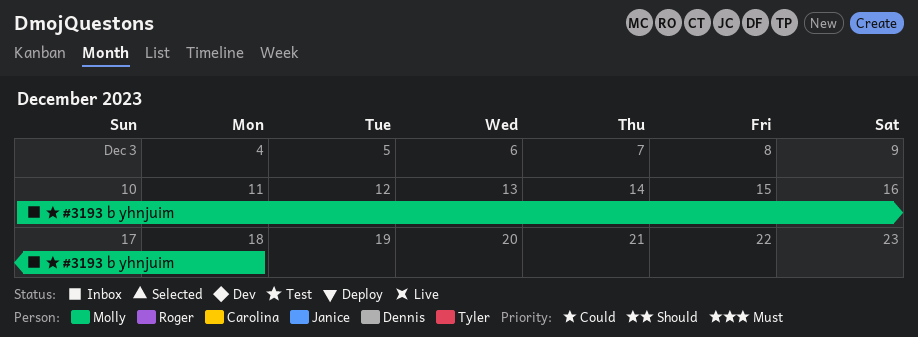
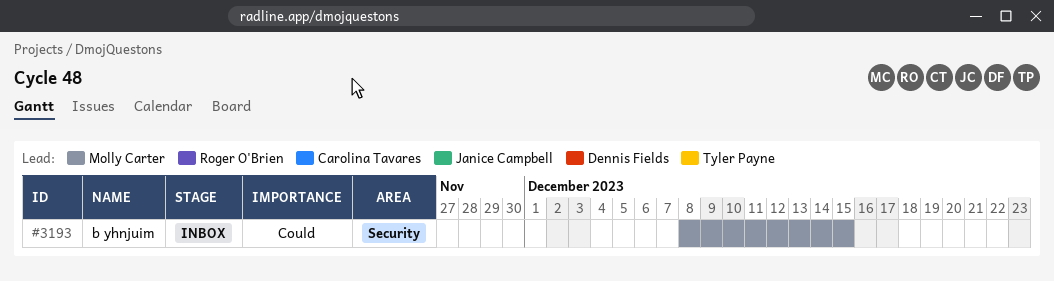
#3193, start: Dec 10 -> Dec 8
#3193, due: Dec 18 -> Dec 15

